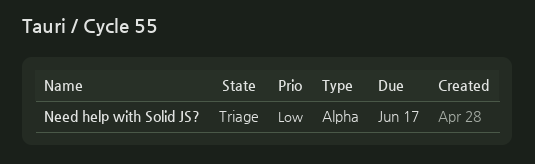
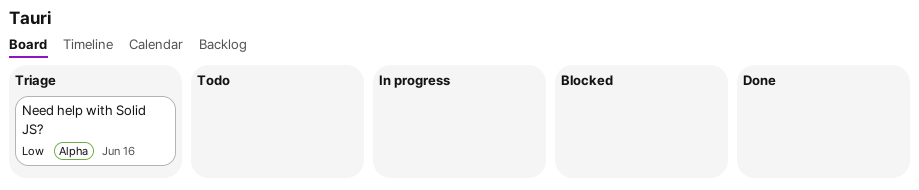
Need help with Solid JS?, due: Jun 17 -> Jun 16

